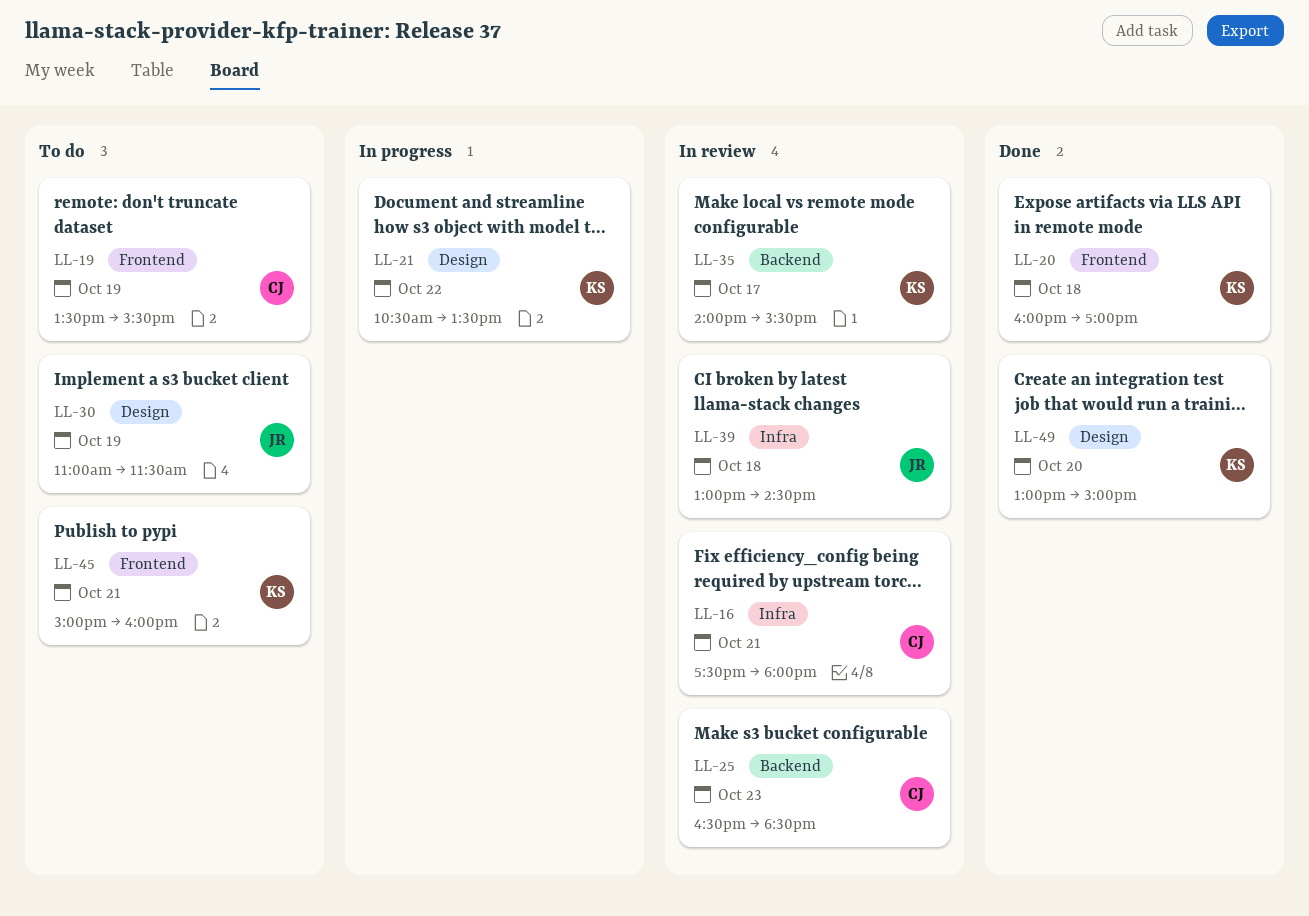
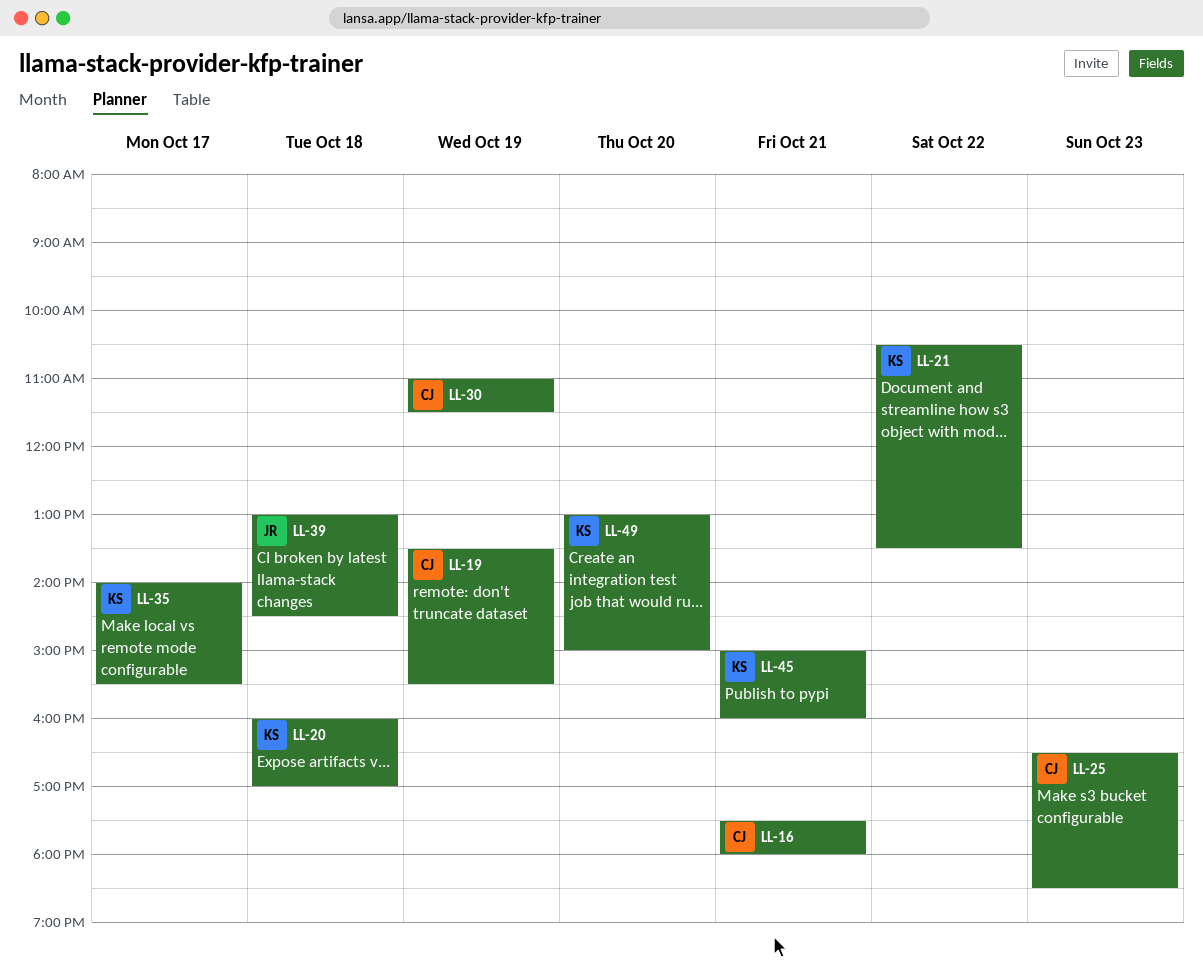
LL-30, owner: JR -> CJ

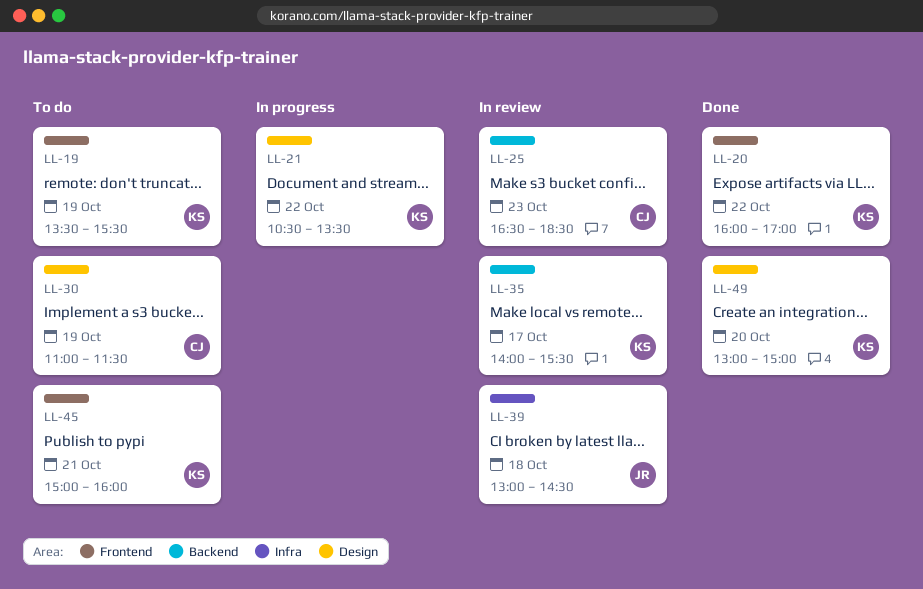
LL-16: present -> none
LL-19, owner: CJ -> KS
LL-20, day: Oct 18 -> Oct 22

